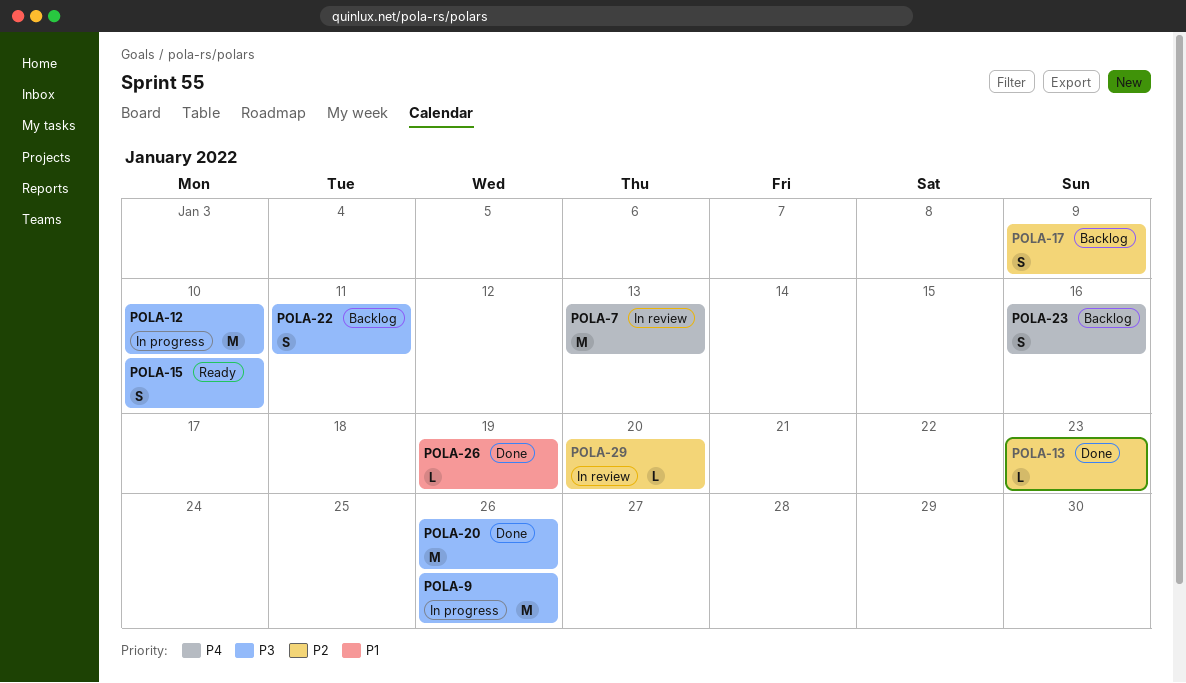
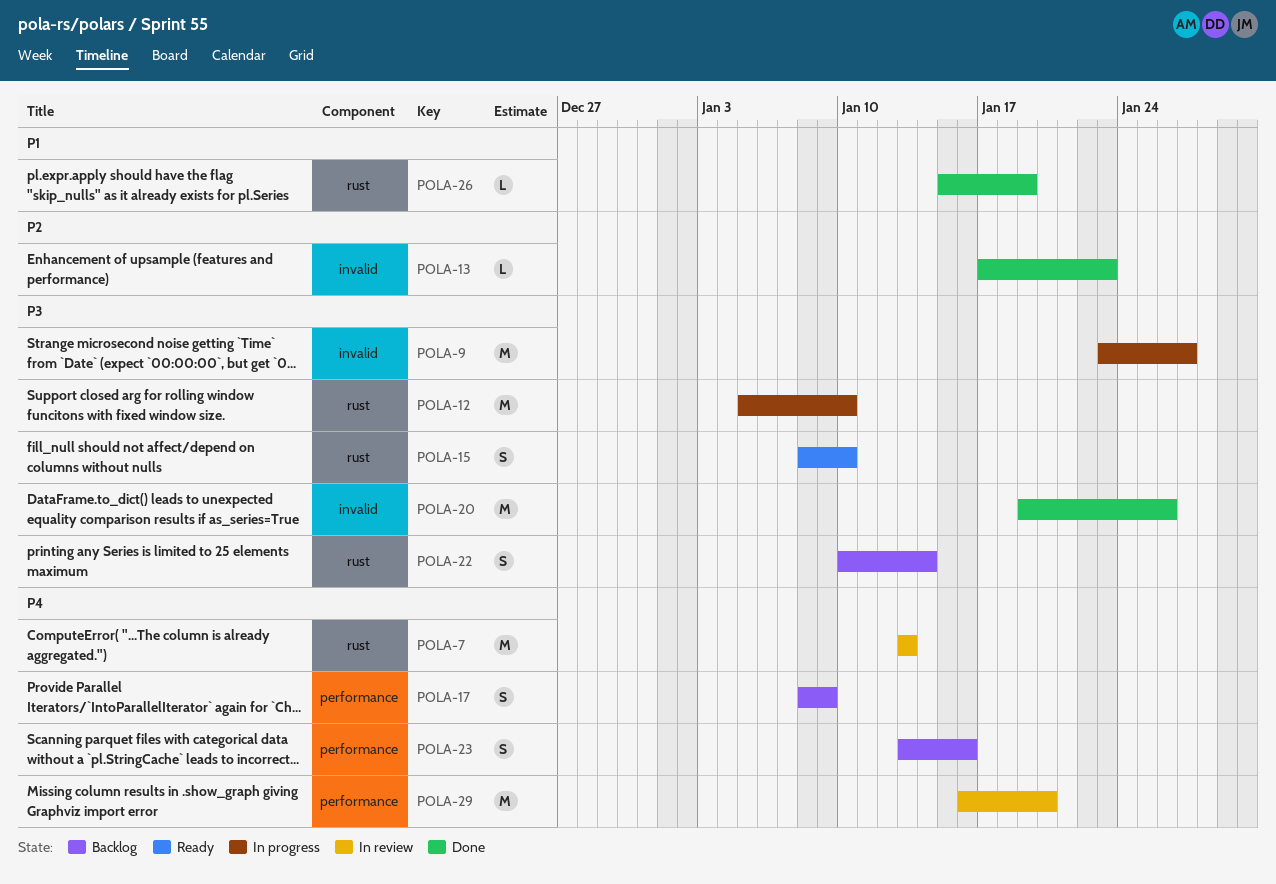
POLA-9, due: Jan 26 -> Jan 27
POLA-17, priority: P2 -> P4
POLA-22, due: Jan 11 -> Jan 14
POLA-29, priority: P2 -> P4
POLA-29, estimate: L -> M

